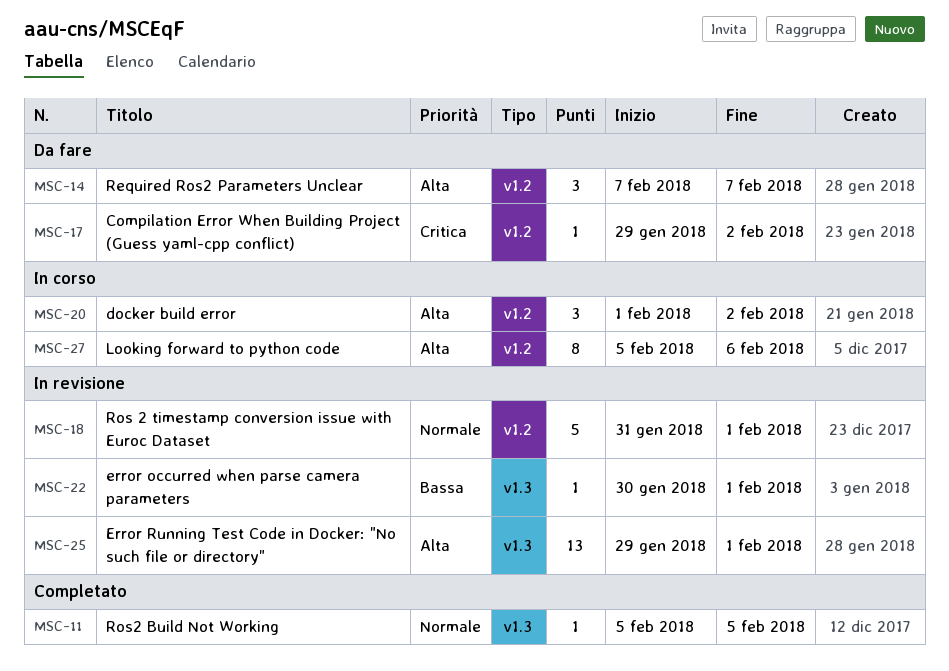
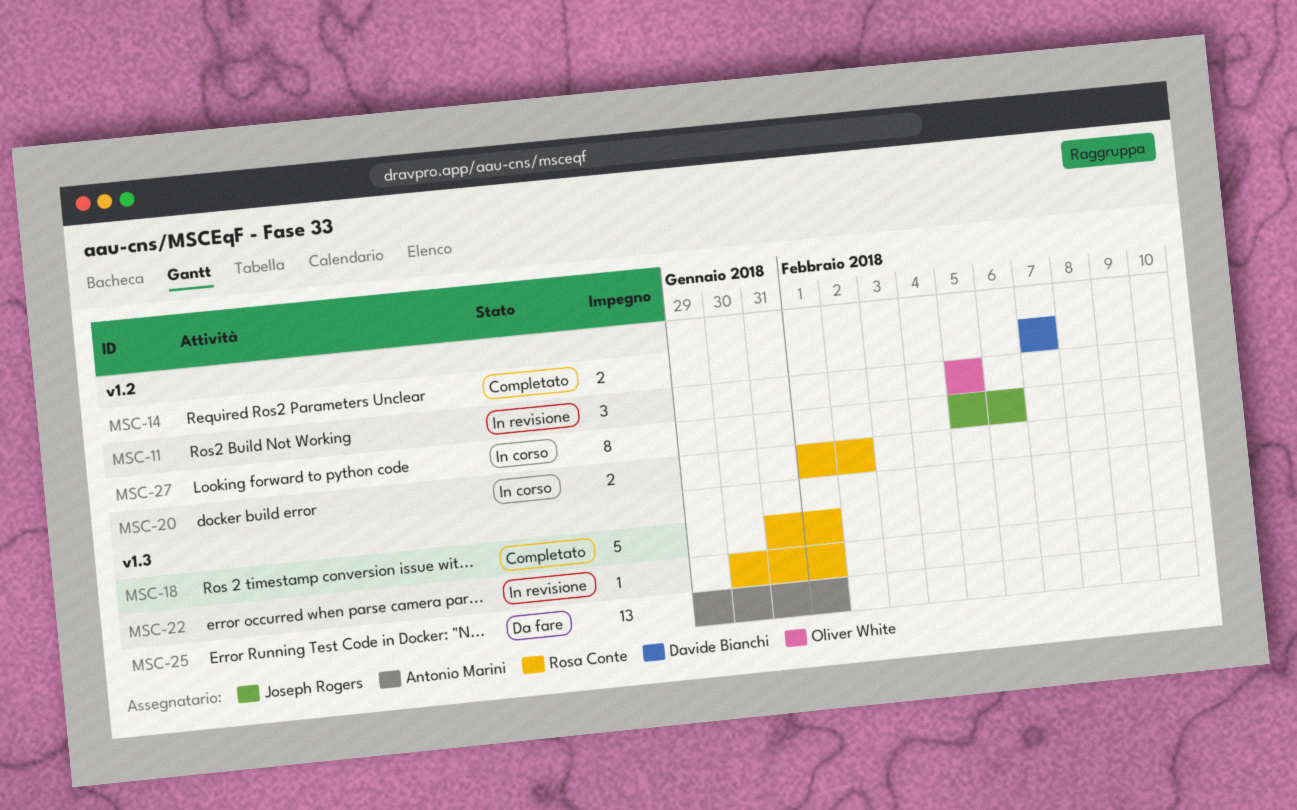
MSC-11, status: Completato -> In revisione
MSC-11, label: v1.3 -> v1.2
MSC-11, estimate: 1 -> 3
MSC-14, status: Da fare -> Completato
MSC-14, estimate: 3 -> 2
MSC-17: present -> none
MSC-18, status: In revisione -> Completato
MSC-18, label: v1.2 -> v1.3
MSC-20, estimate: 3 -> 2
MSC-25, status: In revisione -> Da fare

